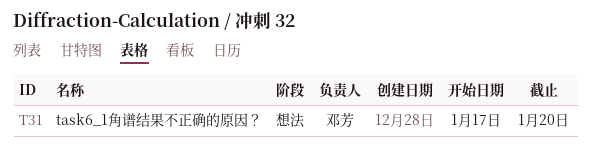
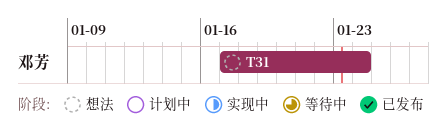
T31, due: Jan 20 -> Jan 24

